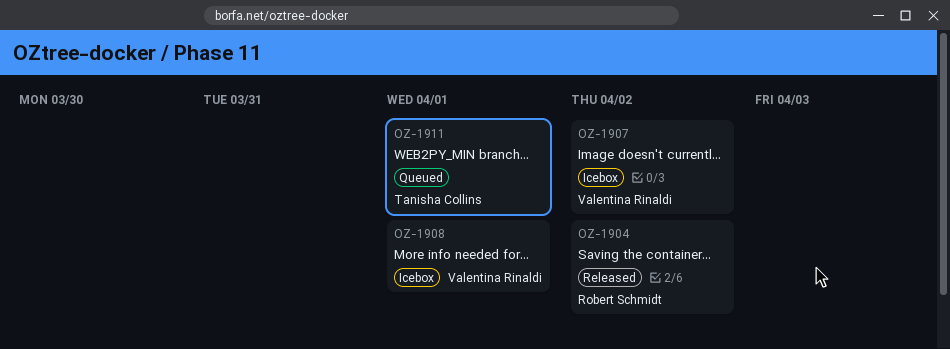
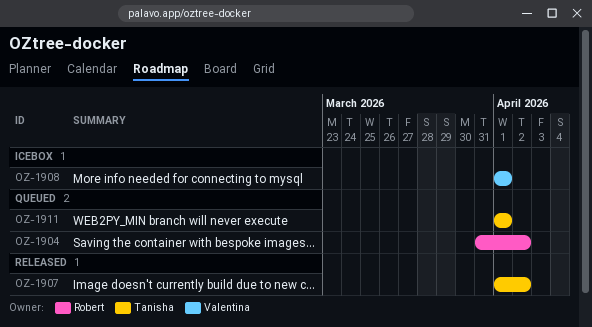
OZ-1904, status: Released -> Queued
OZ-1907, status: Icebox -> Released
OZ-1907, owner: Valentina Rinaldi -> Tanisha Collins

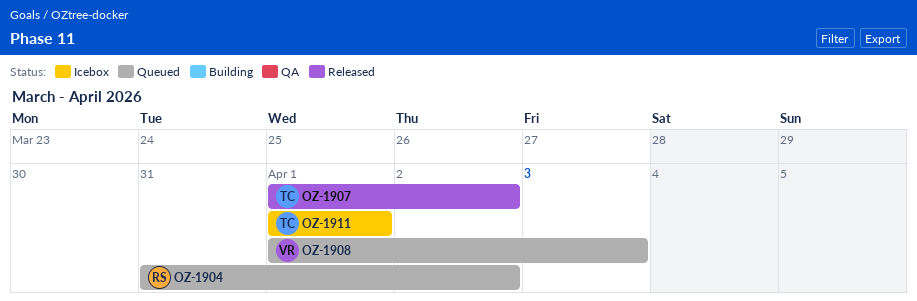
OZ-1908, status: Icebox -> Queued
OZ-1908, due: Apr 1 -> Apr 3
OZ-1911, status: Queued -> Icebox

